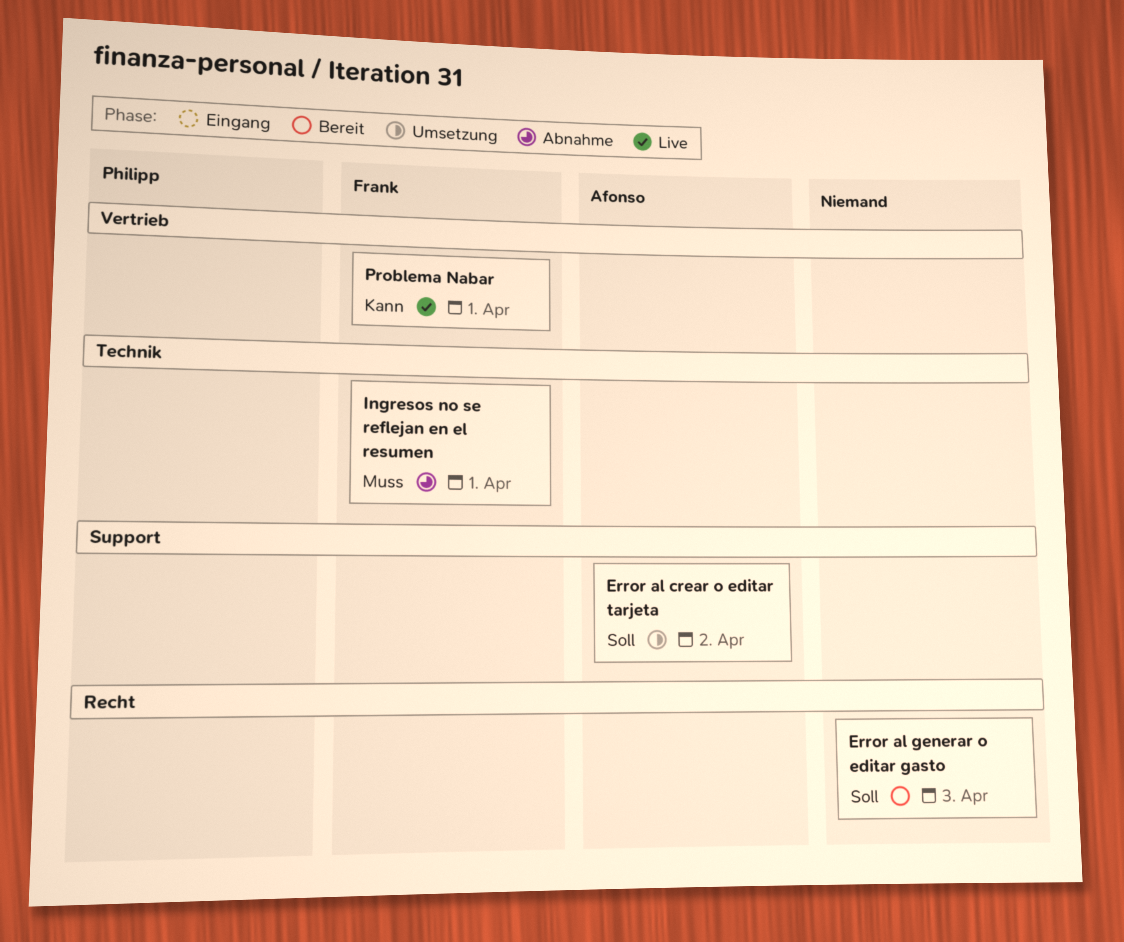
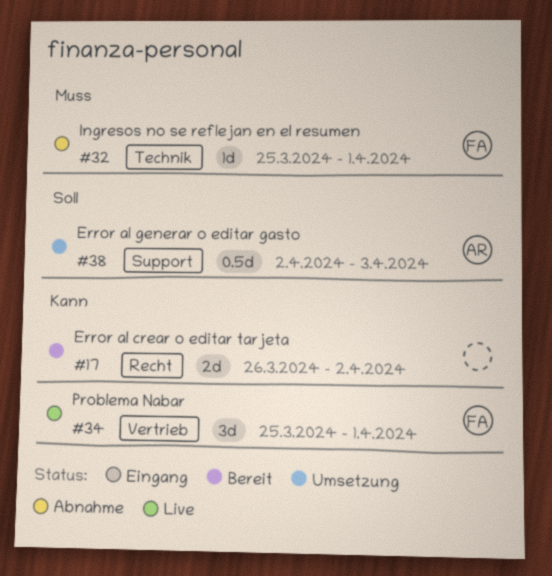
Error al crear o editar tarjeta, status: Umsetzung -> Bereit
Error al crear o editar tarjeta, owner: Afonso -> none
Error al crear o editar tarjeta, priority: Soll -> Kann
Error al crear o editar tarjeta, label: Support -> Recht
Error al generar o editar gasto, status: Bereit -> Umsetzung
Error al generar o editar gasto, owner: none -> Afonso
Error al generar o editar gasto, label: Recht -> Support

